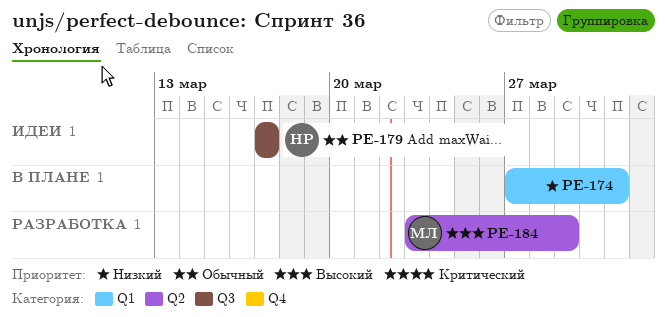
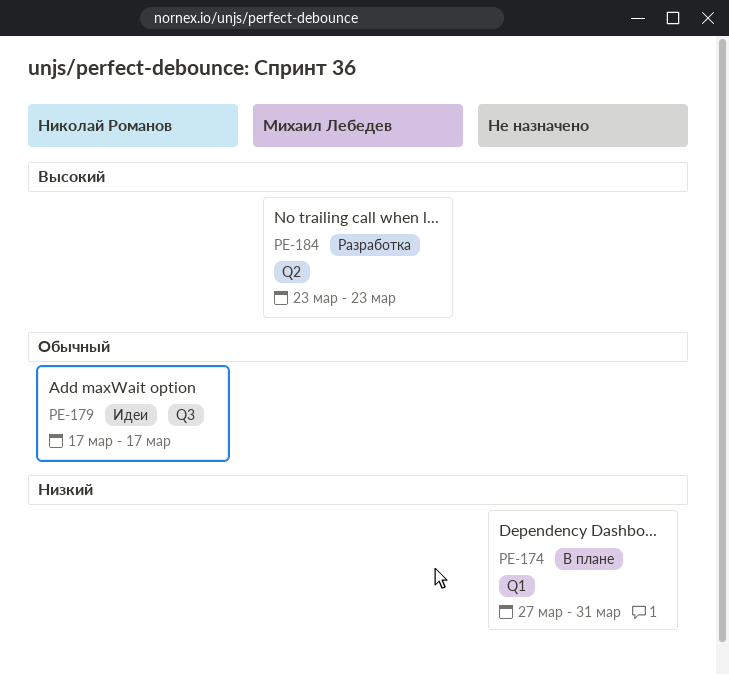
PE-184, due: Mar 29 -> Mar 23

